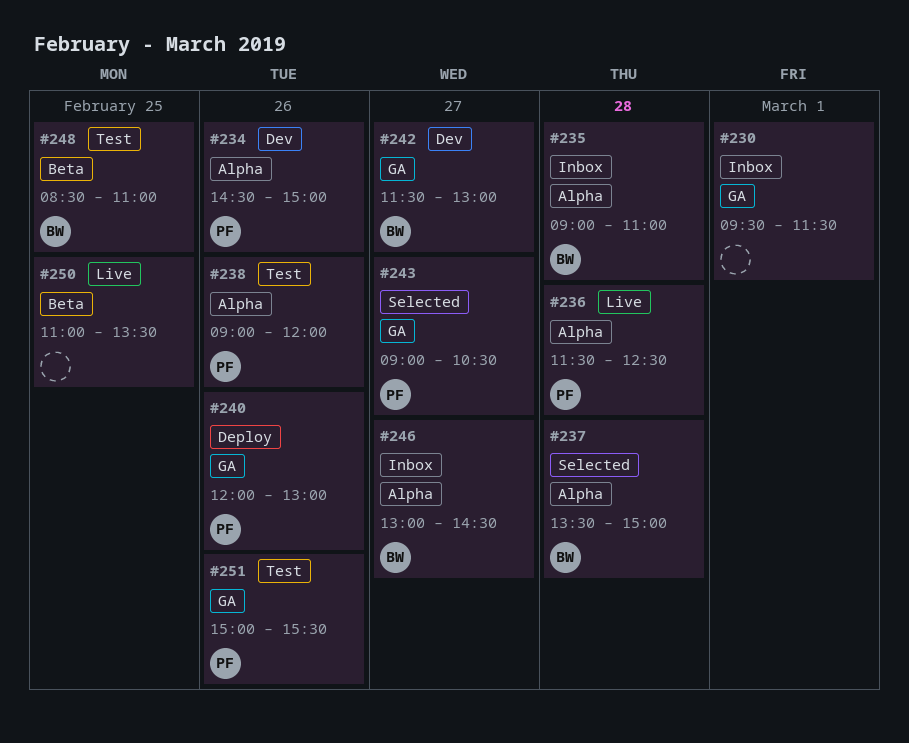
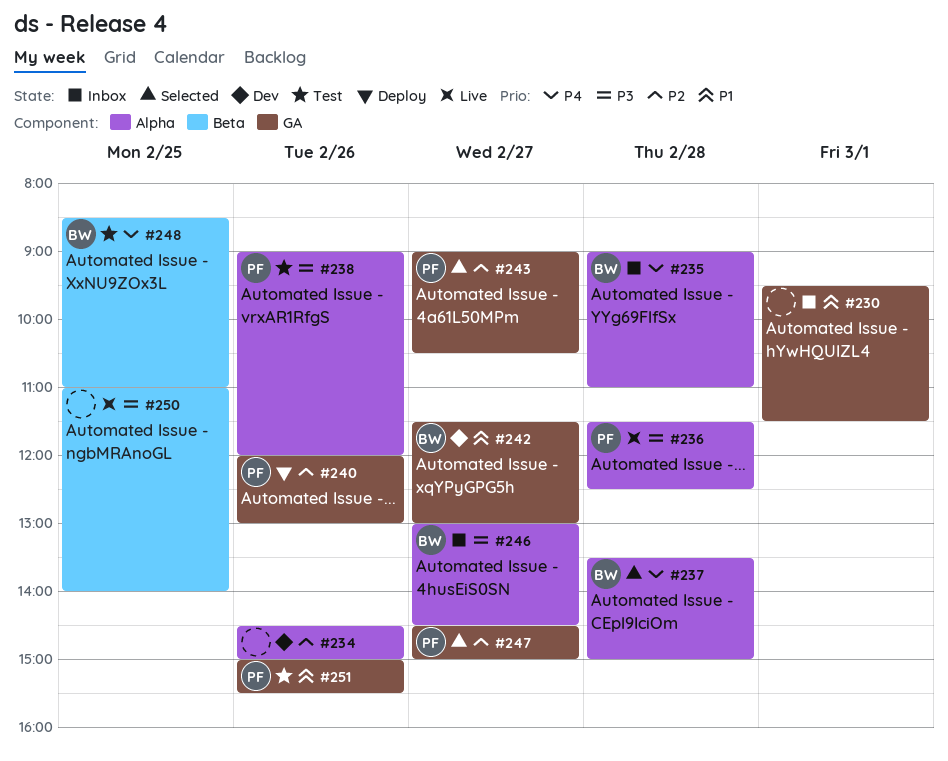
#234, owner: PF -> none
#247: none -> present
#250, ends: 13:30 -> 14:00

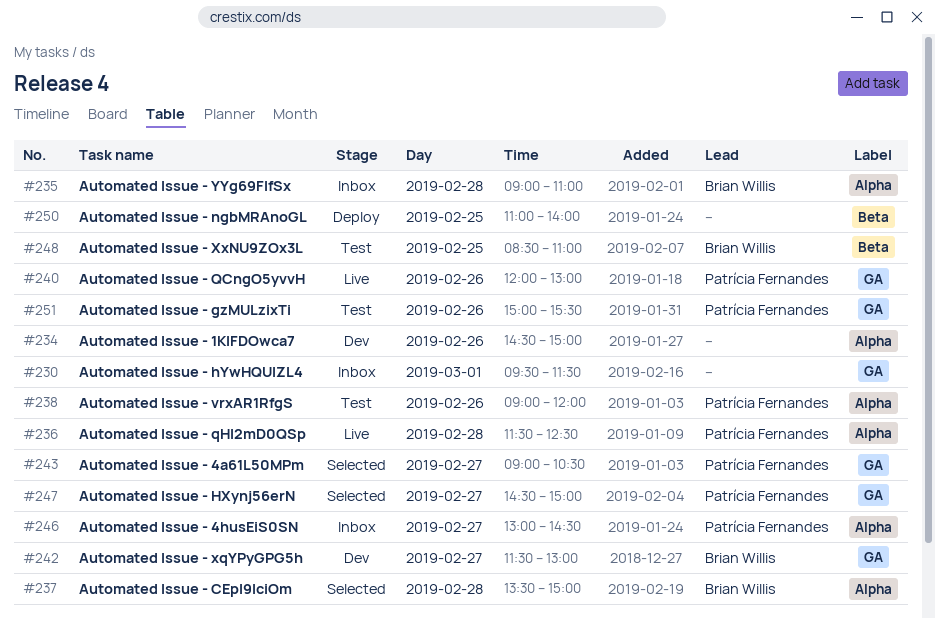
#240, status: Deploy -> Live
#246, owner: Brian Willis -> Patrícia Fernandes
#250, status: Live -> Deploy

